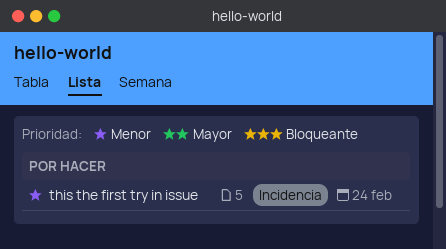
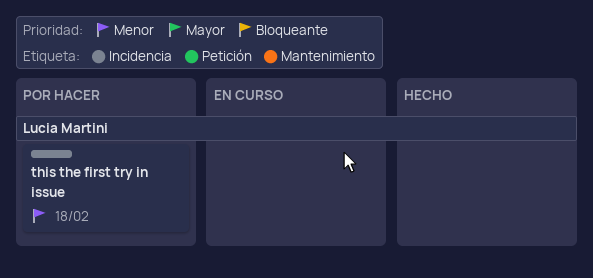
this the first try in issue, due: Feb 24 -> Feb 18

